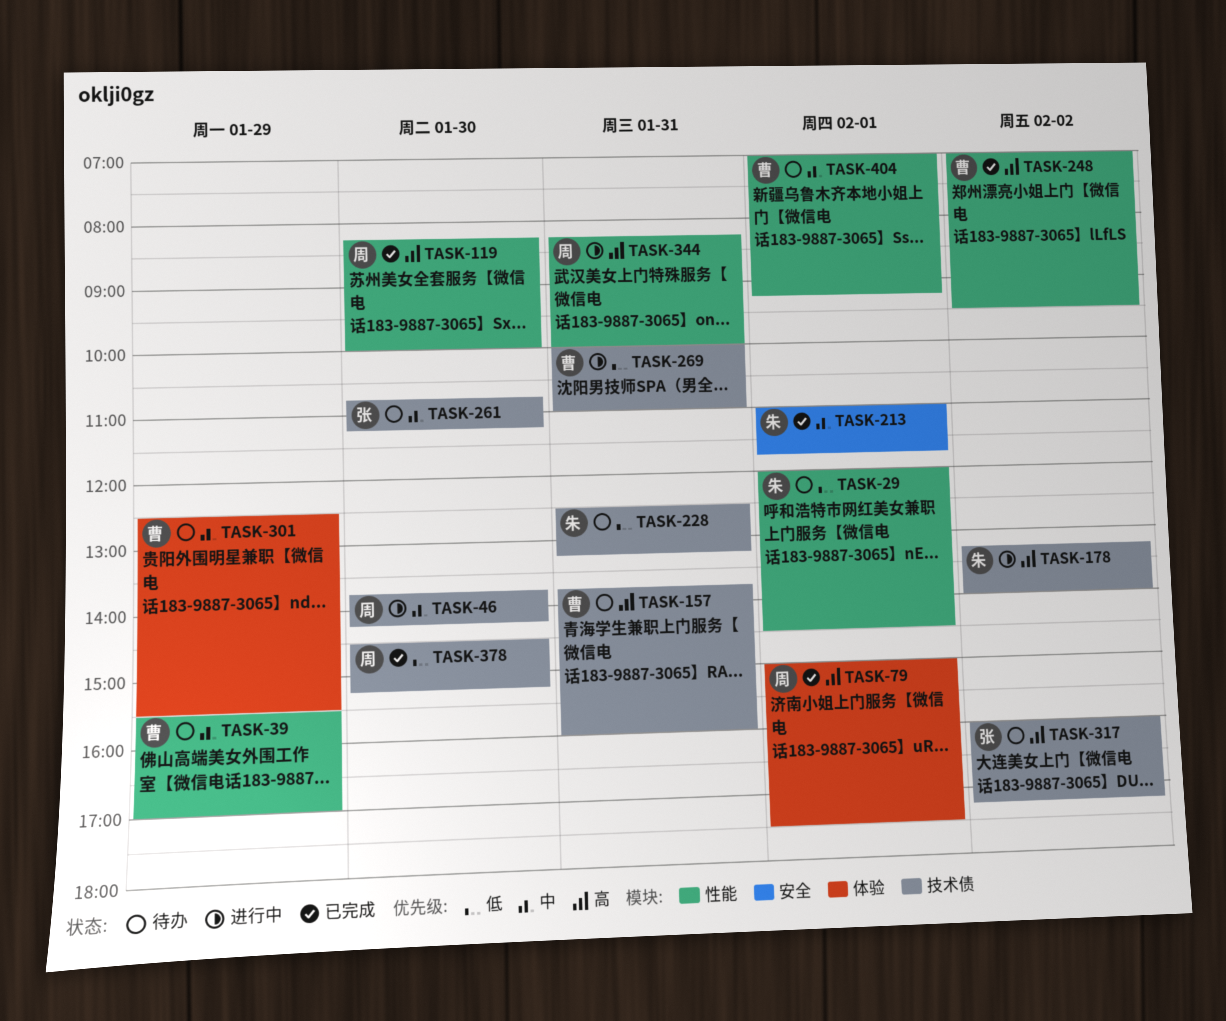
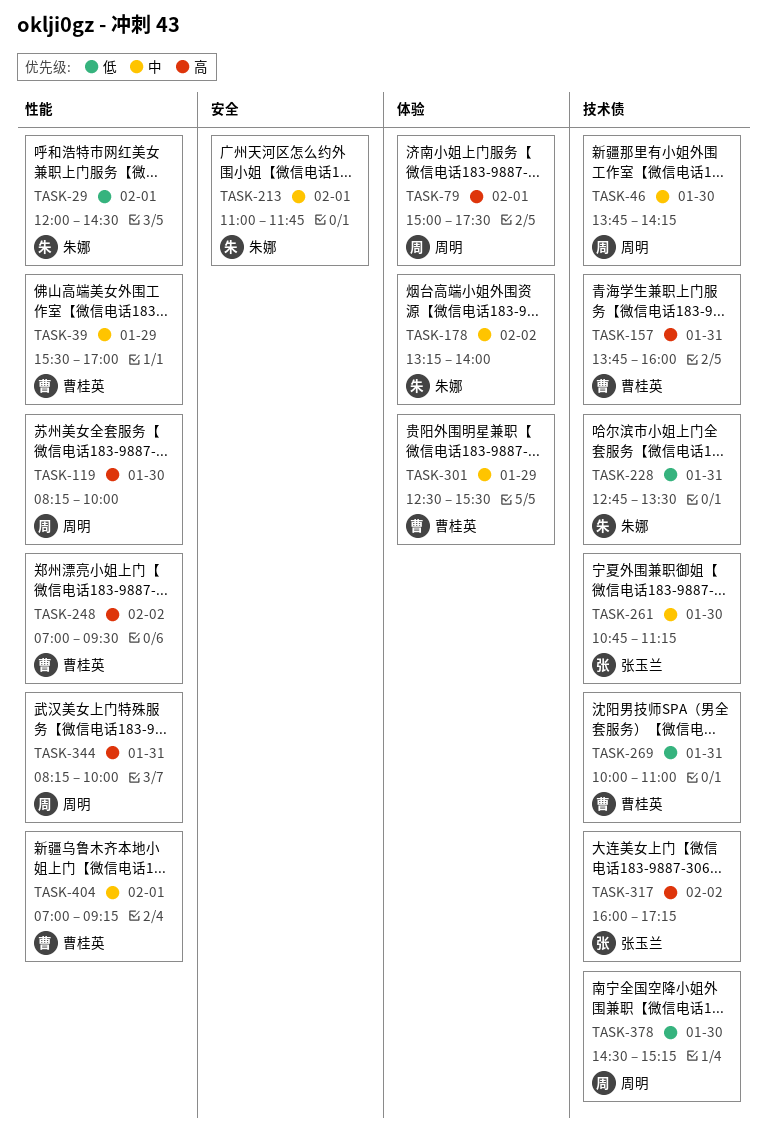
TASK-178, priority: 高 -> 中
TASK-178, label: 技术债 -> 体验
TASK-228, begins: 12:30 -> 12:45
TASK-228, ends: 13:15 -> 13:30

